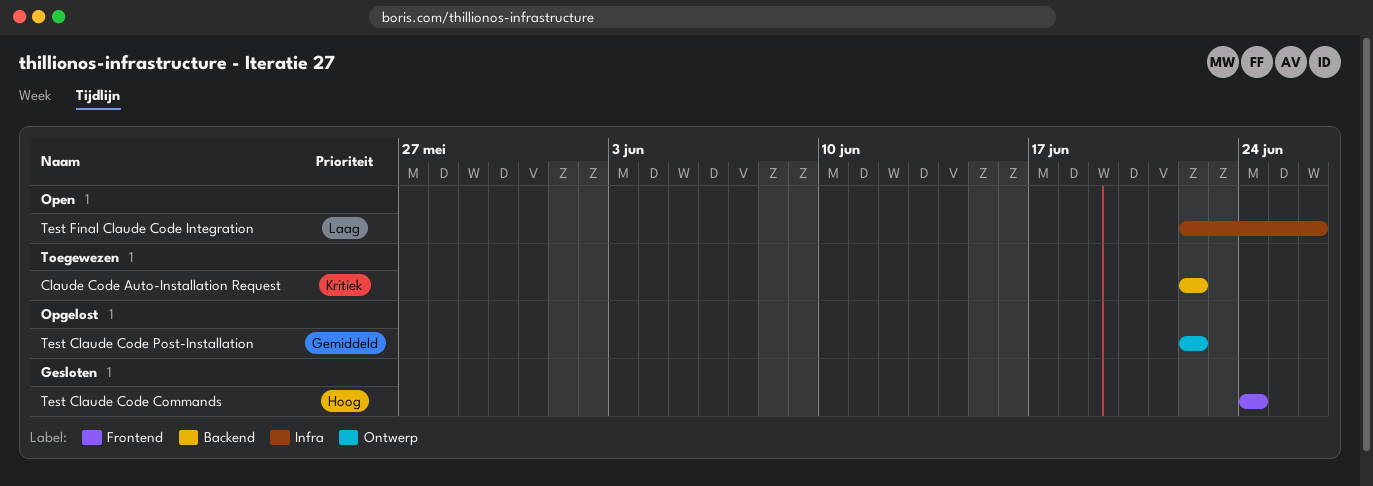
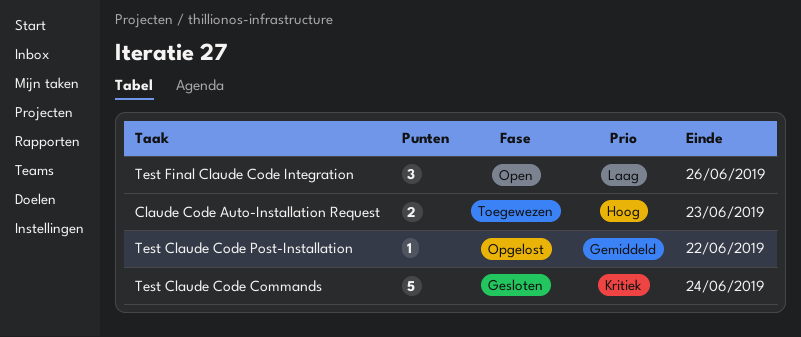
Claude Code Auto-Installation Request, priority: Kritiek -> Hoog
Claude Code Auto-Installation Request, due: Jun 22 -> Jun 23
Test Claude Code Commands, priority: Hoog -> Kritiek

